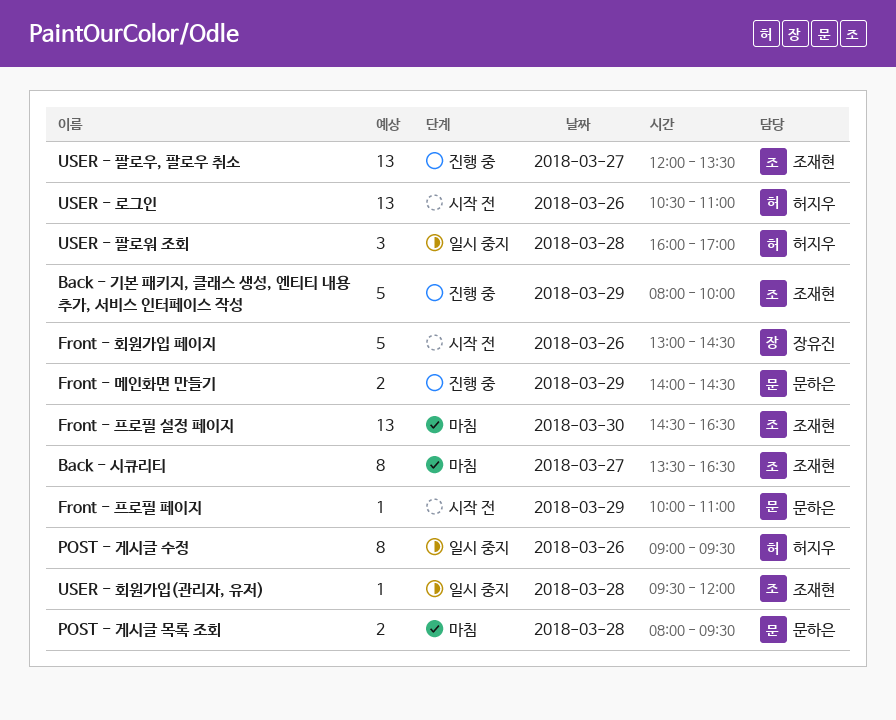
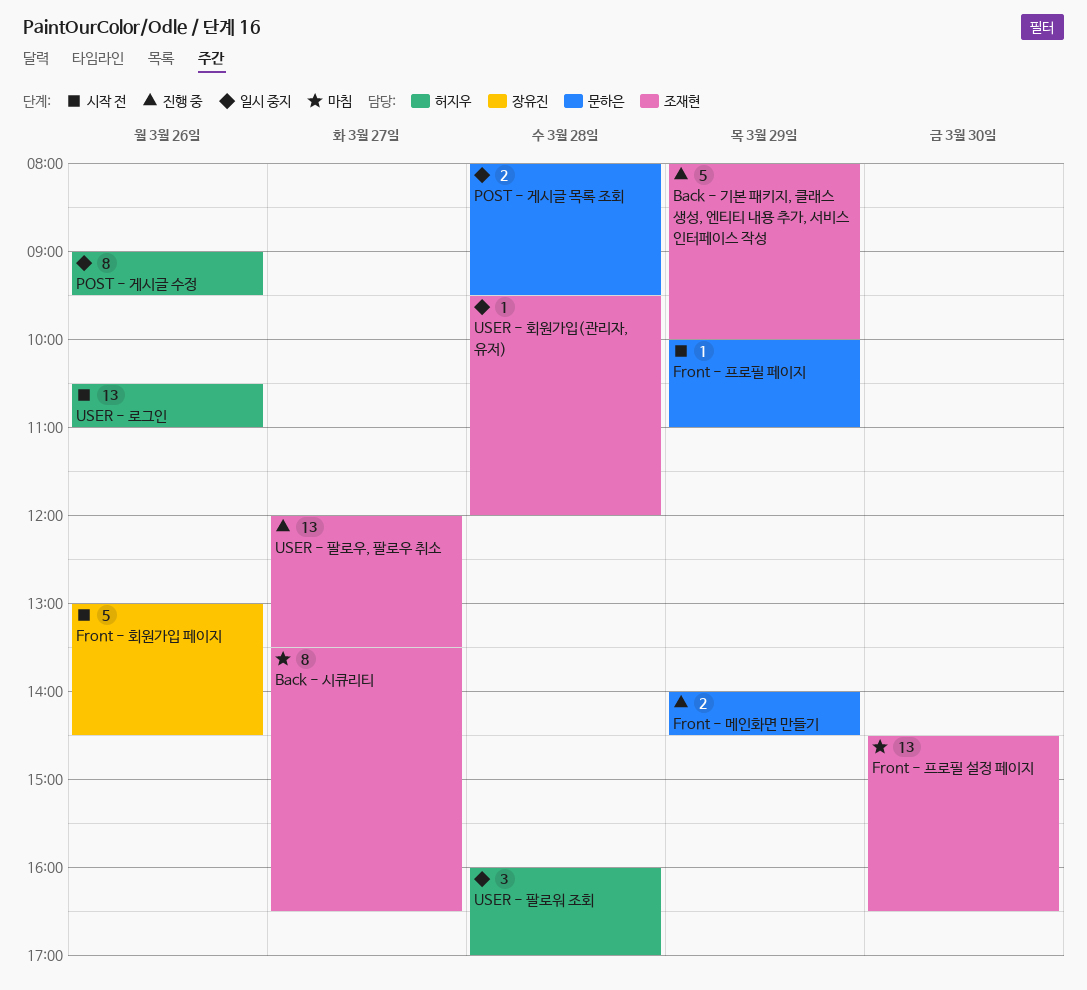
POST - 게시글 목록 조회, status: 마침 -> 일시 중지

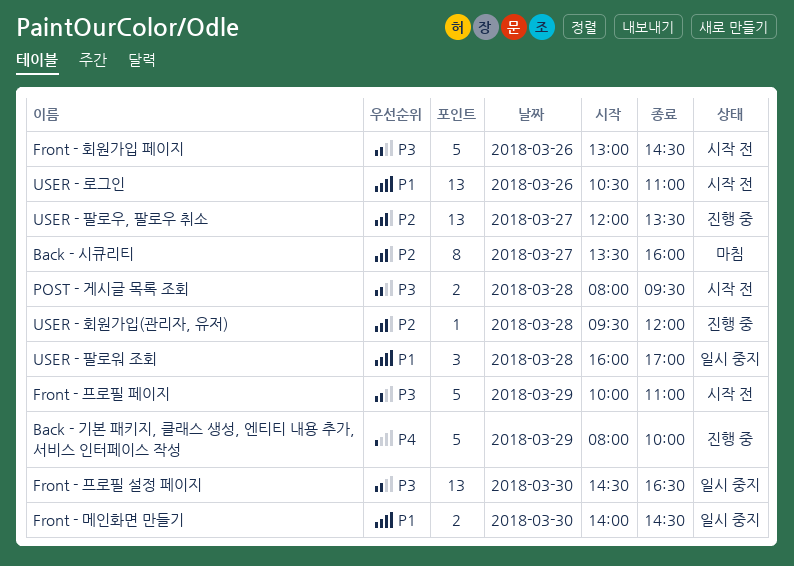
Back - 시큐리티, ends: 16:30 -> 16:00
Front - 메인화면 만들기, status: 진행 중 -> 일시 중지
Front - 메인화면 만들기, day: Mar 29 -> Mar 30
Front - 프로필 설정 페이지, status: 마침 -> 일시 중지
Front - 프로필 페이지, estimate: 1 -> 5
POST - 게시글 목록 조회, status: 일시 중지 -> 시작 전
POST - 게시글 수정: present -> none
USER - 회원가입(관리자, 유저), status: 일시 중지 -> 진행 중

